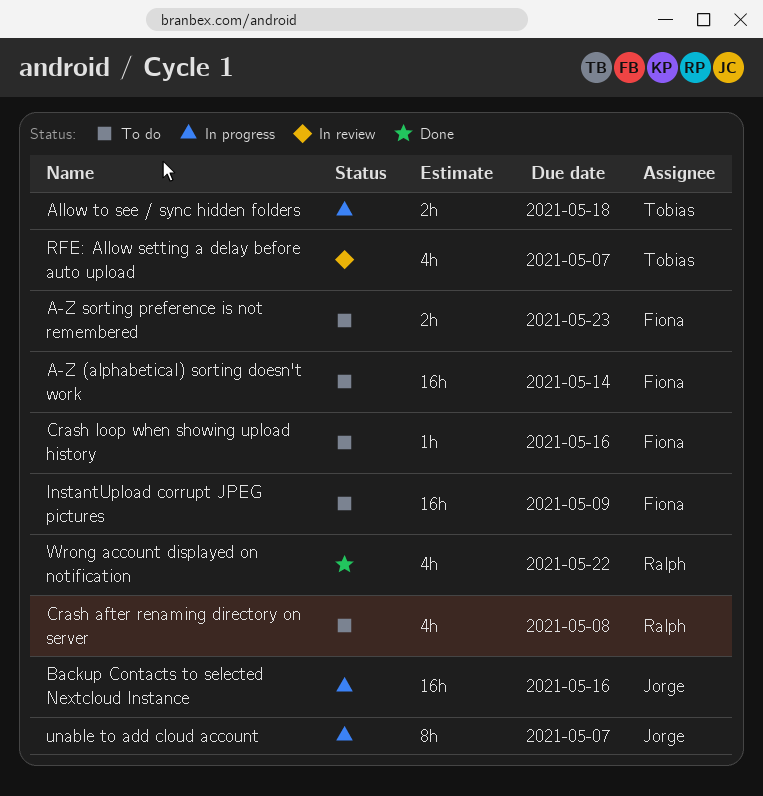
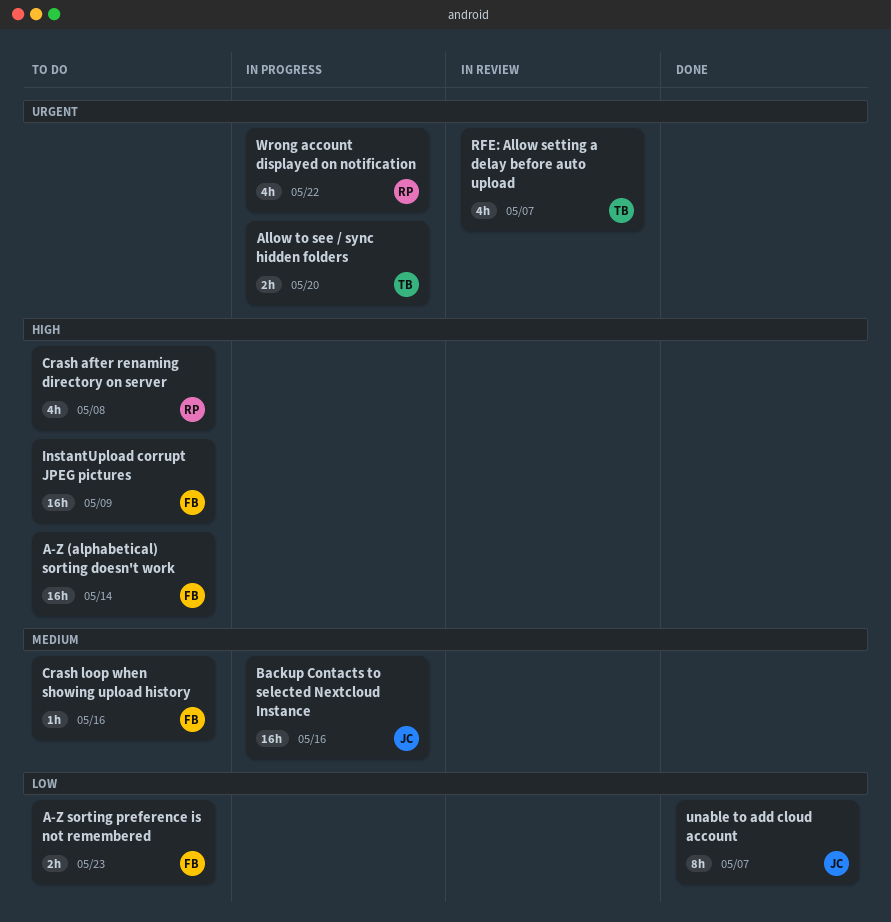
Allow to see / sync hidden folders, due: May 18 -> May 20
unable to add cloud account, status: In progress -> Done
Wrong account displayed on notification, status: Done -> In progress

